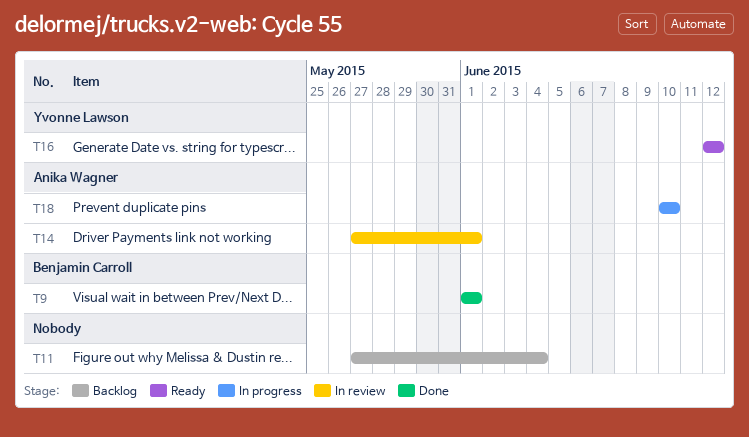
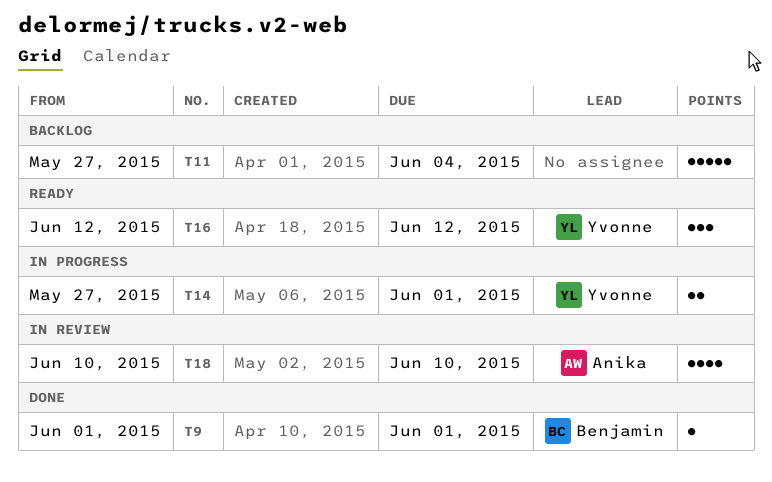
T14, status: In review -> In progress
T14, owner: Anika Wagner -> Yvonne Lawson
T18, status: In progress -> In review

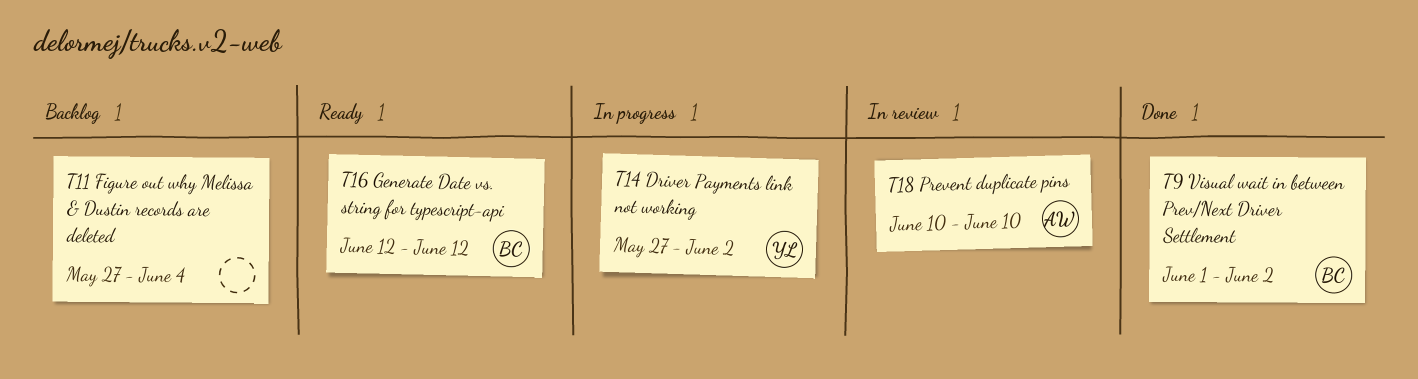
T9, due: Jun 1 -> Jun 2
T14, due: Jun 1 -> Jun 2
T16, owner: Yvonne -> Benjamin

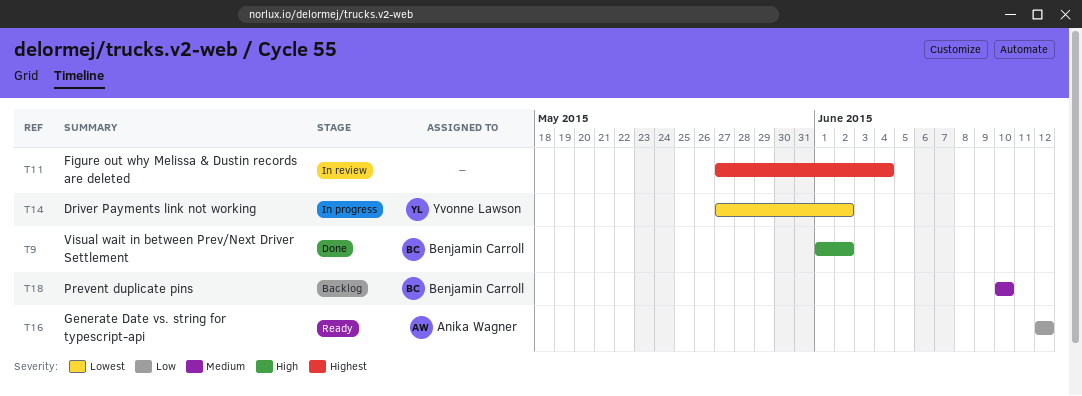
T11, status: Backlog -> In review
T16, owner: Benjamin Carroll -> Anika Wagner
T18, status: In review -> Backlog
T18, owner: Anika Wagner -> Benjamin Carroll

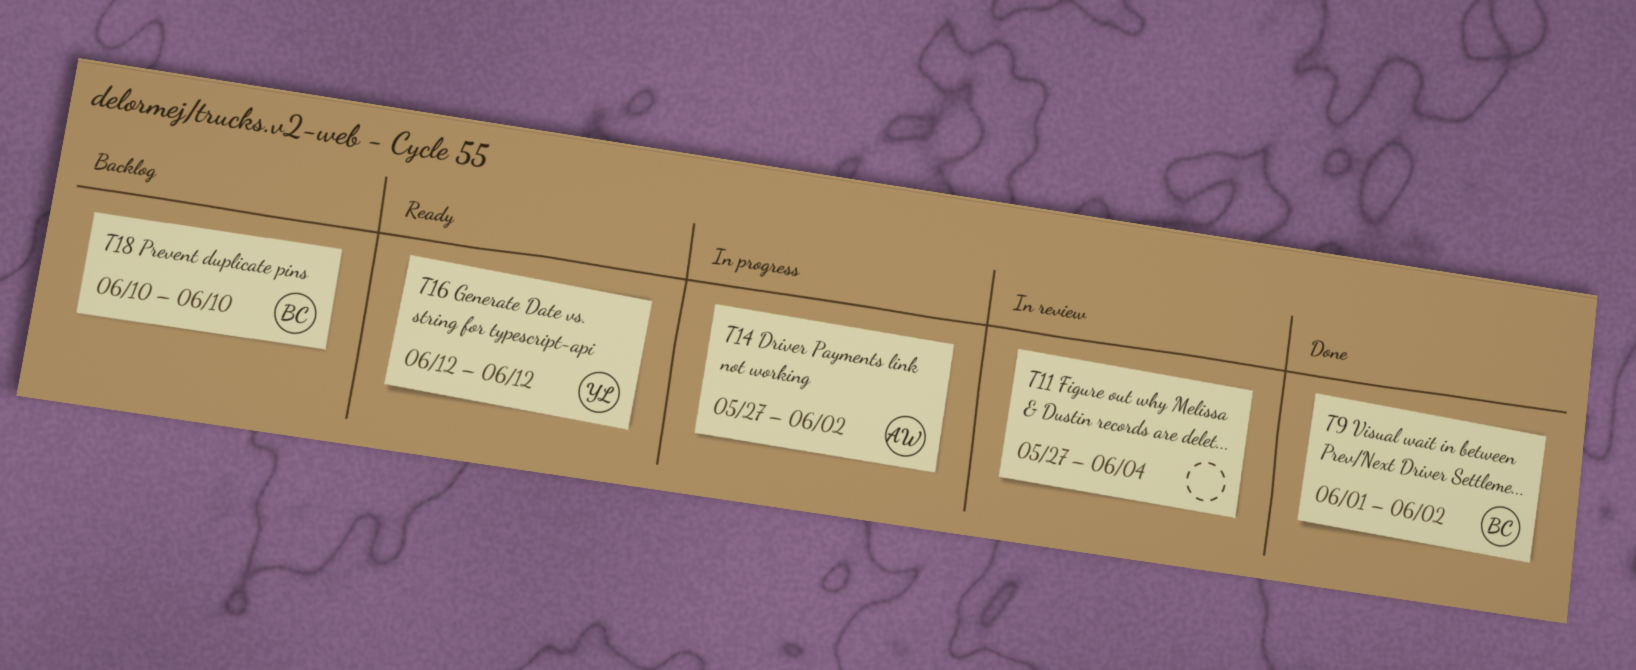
T14, owner: Yvonne Lawson -> Anika Wagner
T16, owner: Anika Wagner -> Yvonne Lawson

